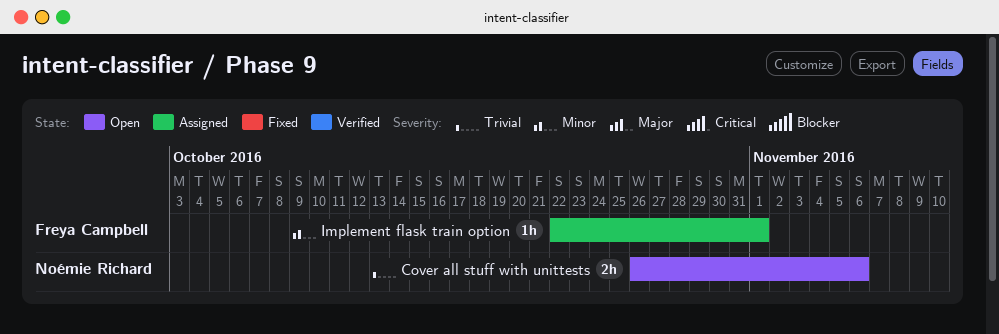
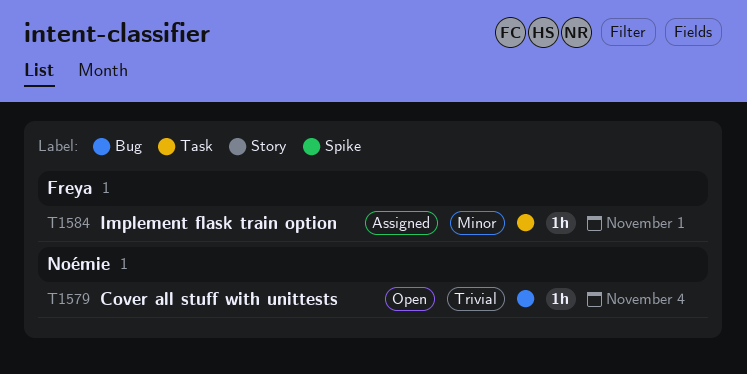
Cover all stuff with unittests, estimate: 2h -> 1h
Cover all stuff with unittests, due: Nov 6 -> Nov 4

